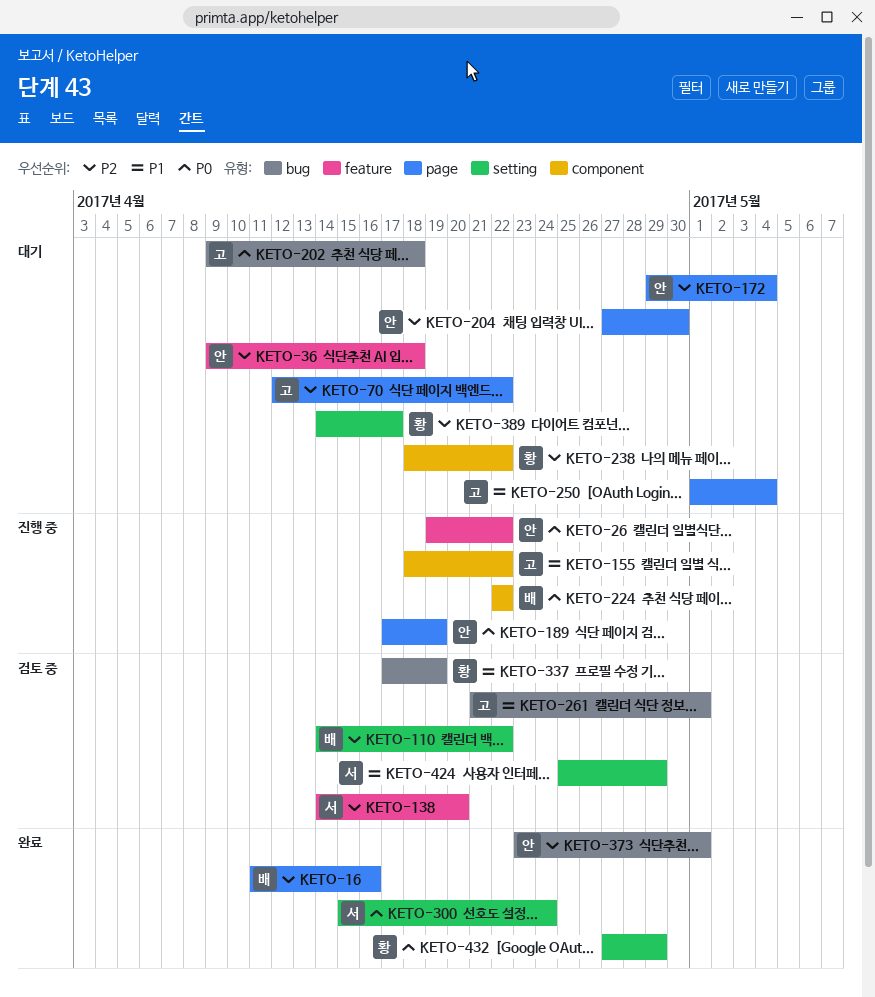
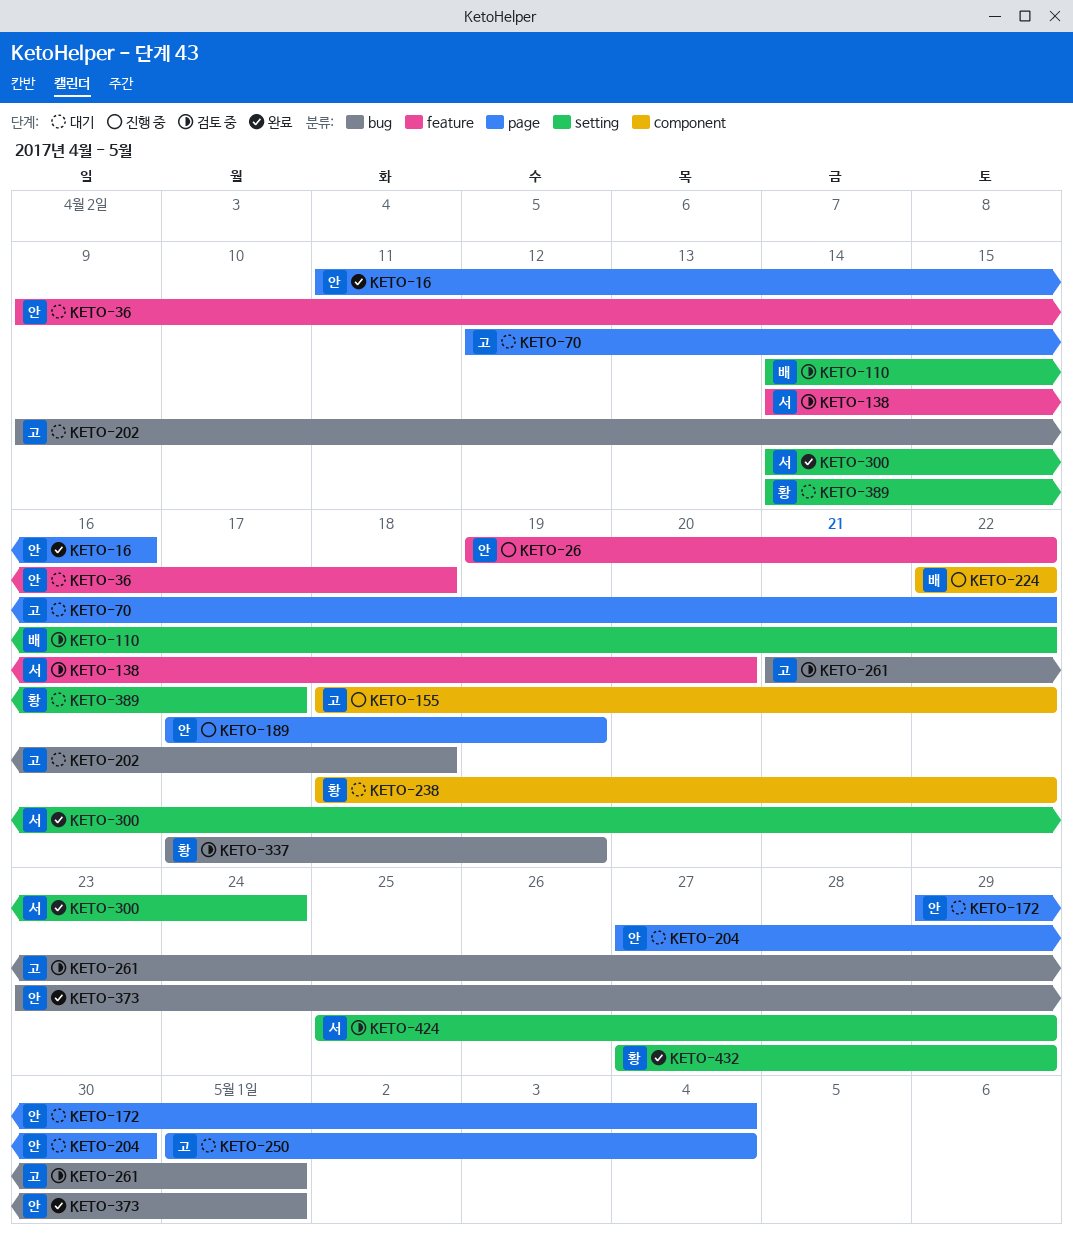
KETO-16, owner: 배 -> 안
KETO-300, start: Apr 15 -> Apr 14

